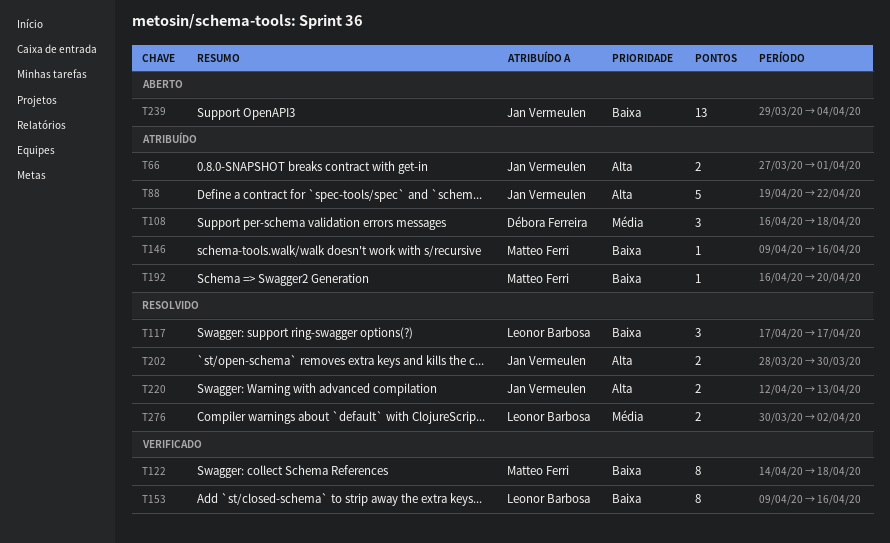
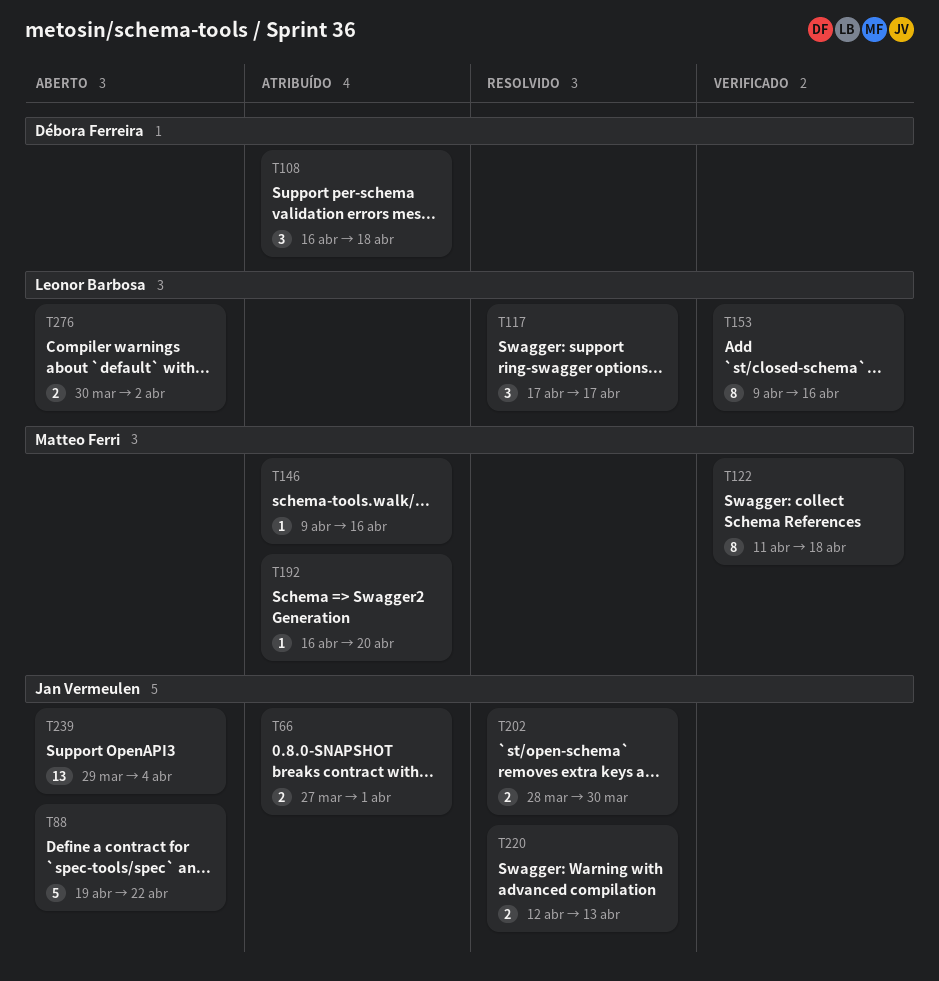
T88, status: Atribuído -> Aberto
T122, start: Apr 14 -> Apr 11
T276, status: Resolvido -> Aberto

